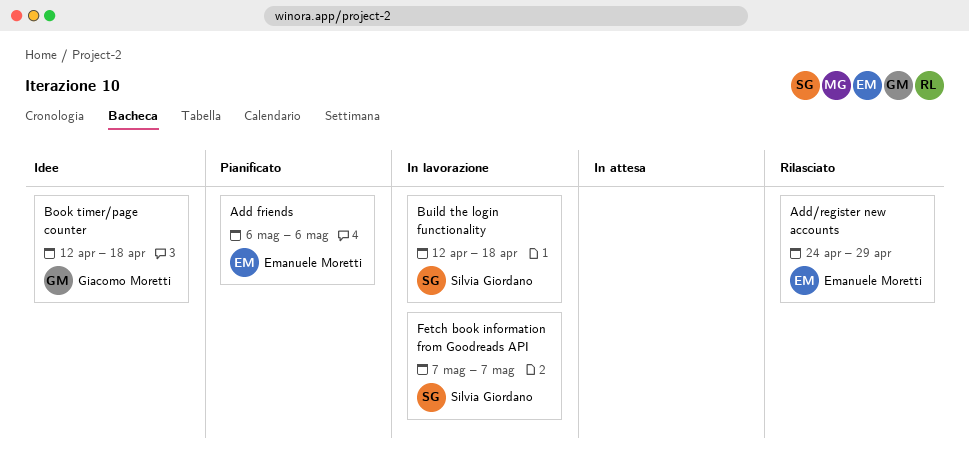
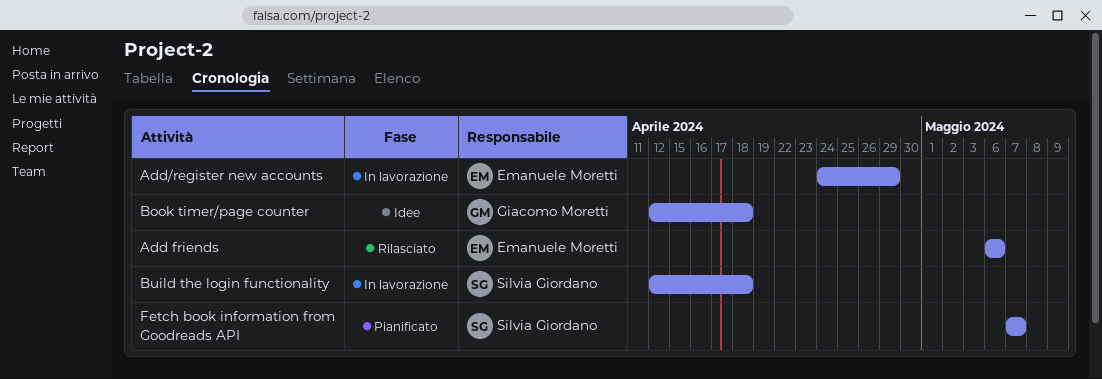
Add friends, status: Pianificato -> Rilasciato
Add/register new accounts, status: Rilasciato -> In lavorazione
Fetch book information from Goodreads API, status: In lavorazione -> Pianificato

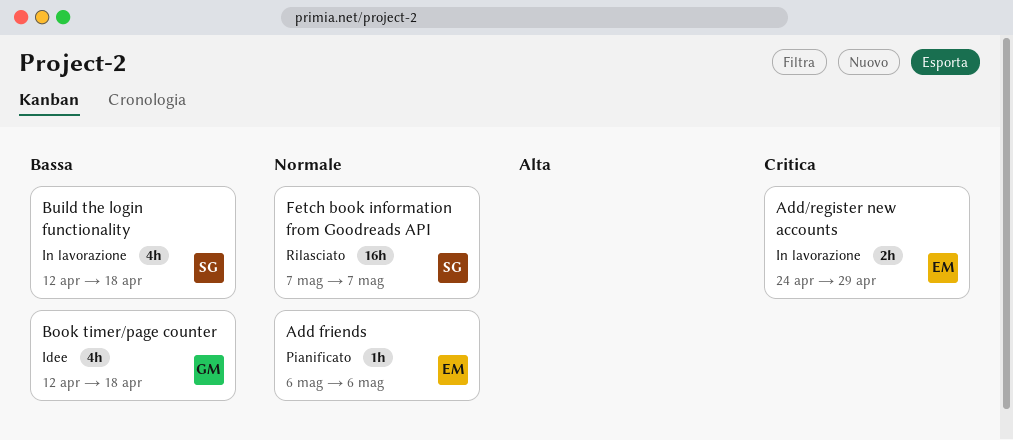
Add friends, status: Rilasciato -> Pianificato
Fetch book information from Goodreads API, status: Pianificato -> Rilasciato

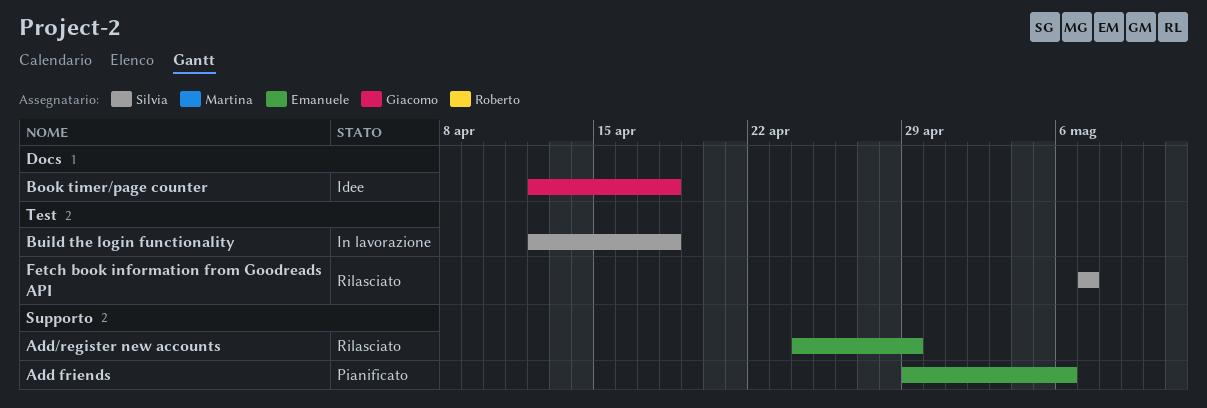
Add friends, start: May 6 -> Apr 29
Add/register new accounts, status: In lavorazione -> Rilasciato

